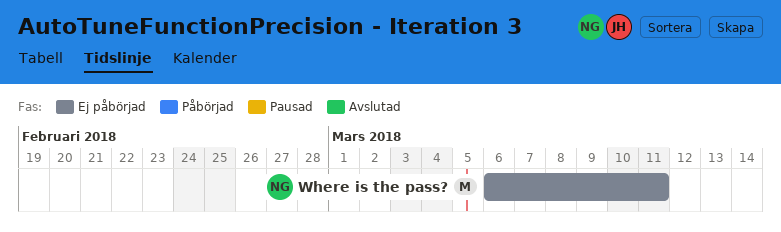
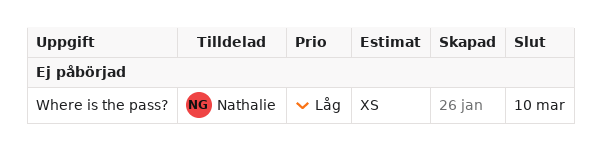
Where is the pass?, estimate: M -> XS
Where is the pass?, due: Mar 11 -> Mar 10

